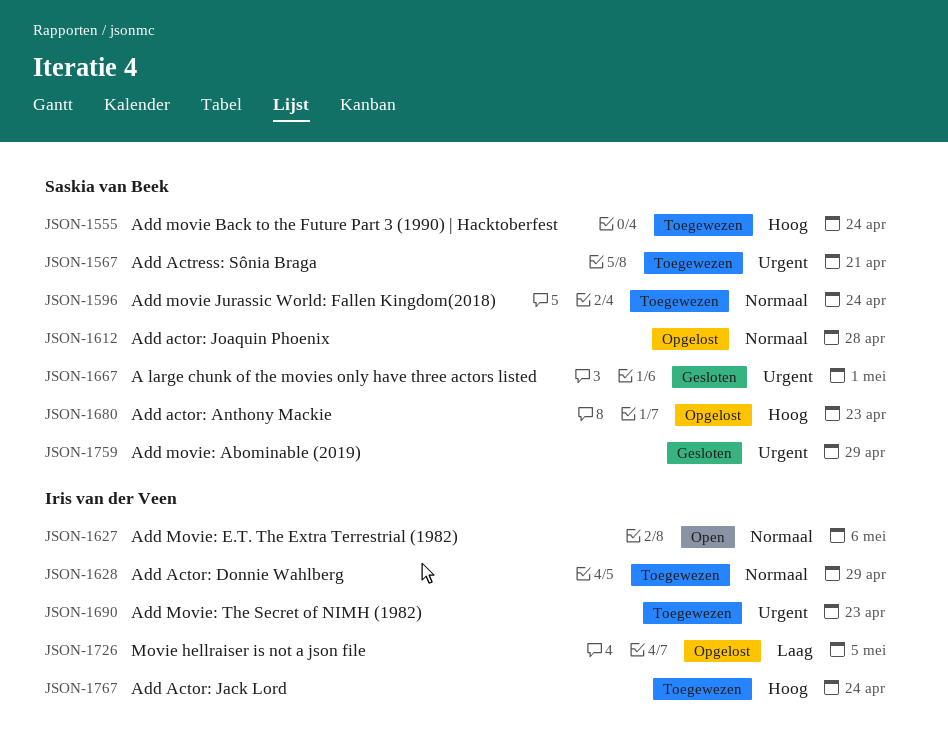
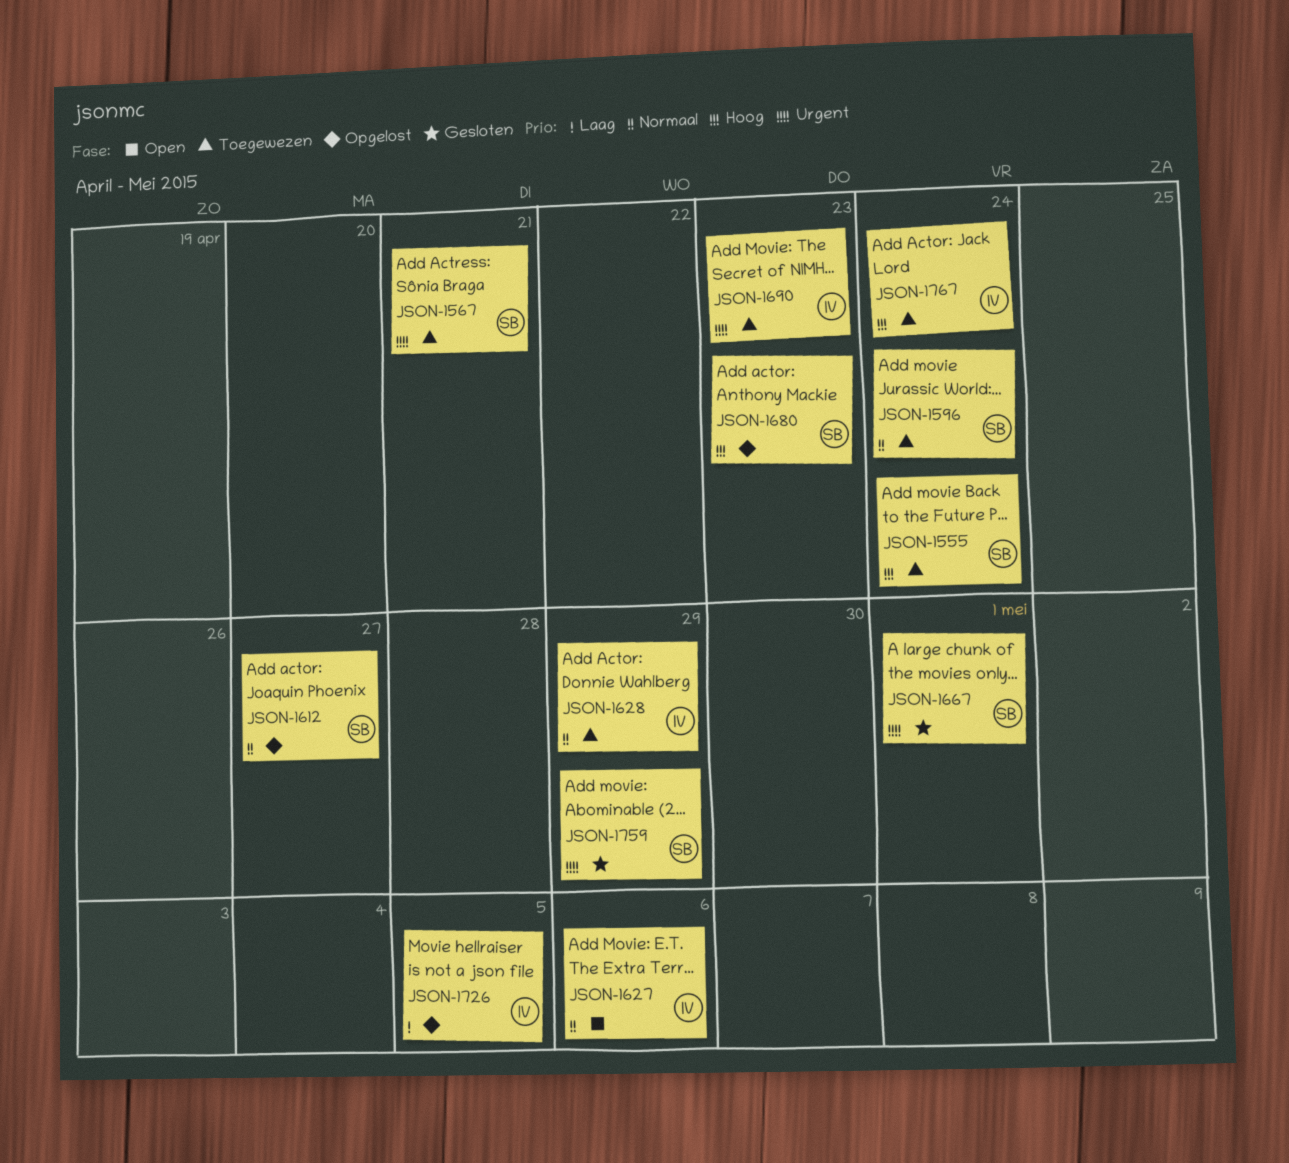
JSON-1612, due: Apr 28 -> Apr 27

